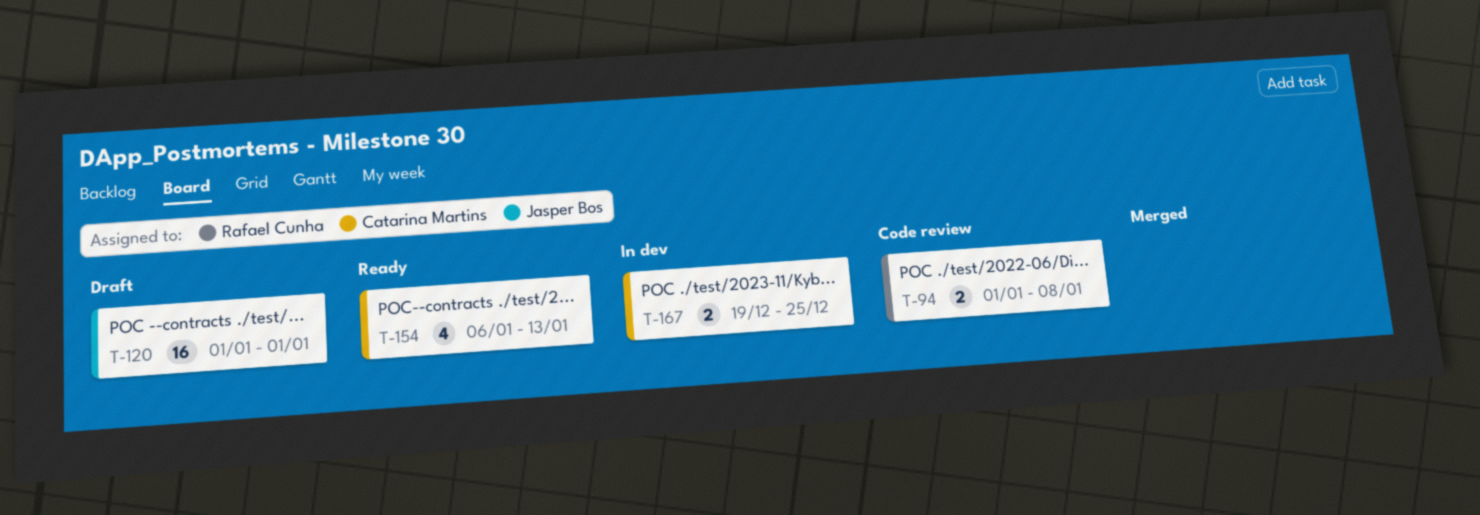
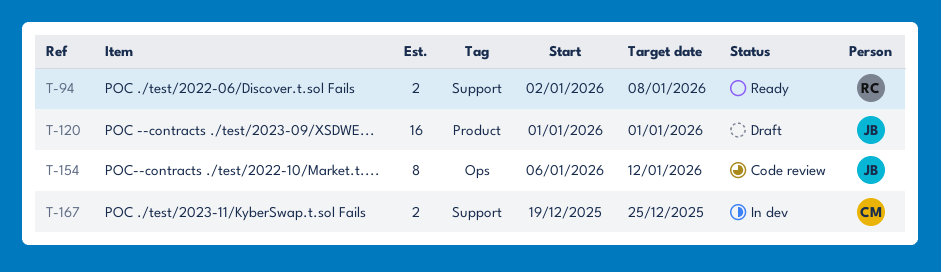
T-94, status: Code review -> Ready
T-94, start: Jan 1 -> Jan 2
T-154, status: Ready -> Code review
T-154, owner: Catarina Martins -> Jasper Bos
T-154, estimate: 4 -> 8
T-154, due: Jan 13 -> Jan 12

